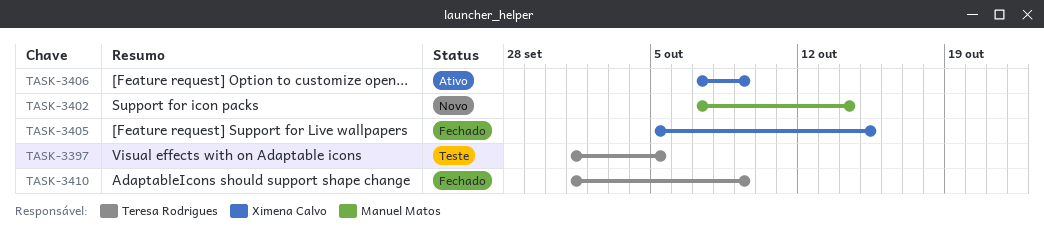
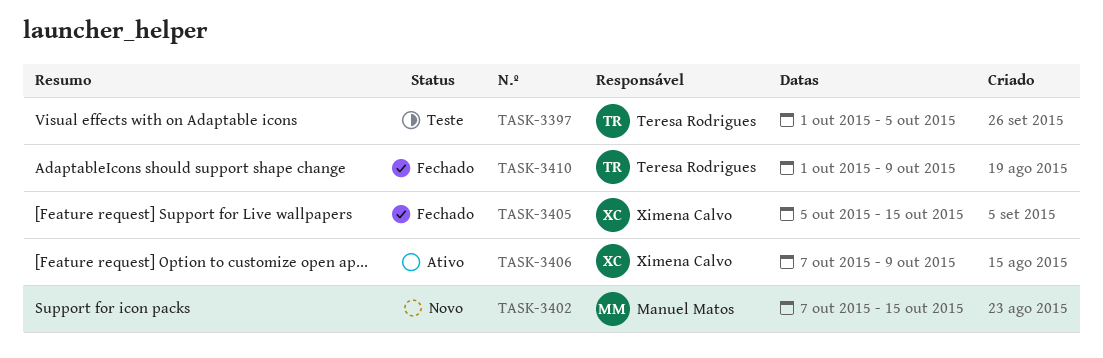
TASK-3402, due: Oct 14 -> Oct 15

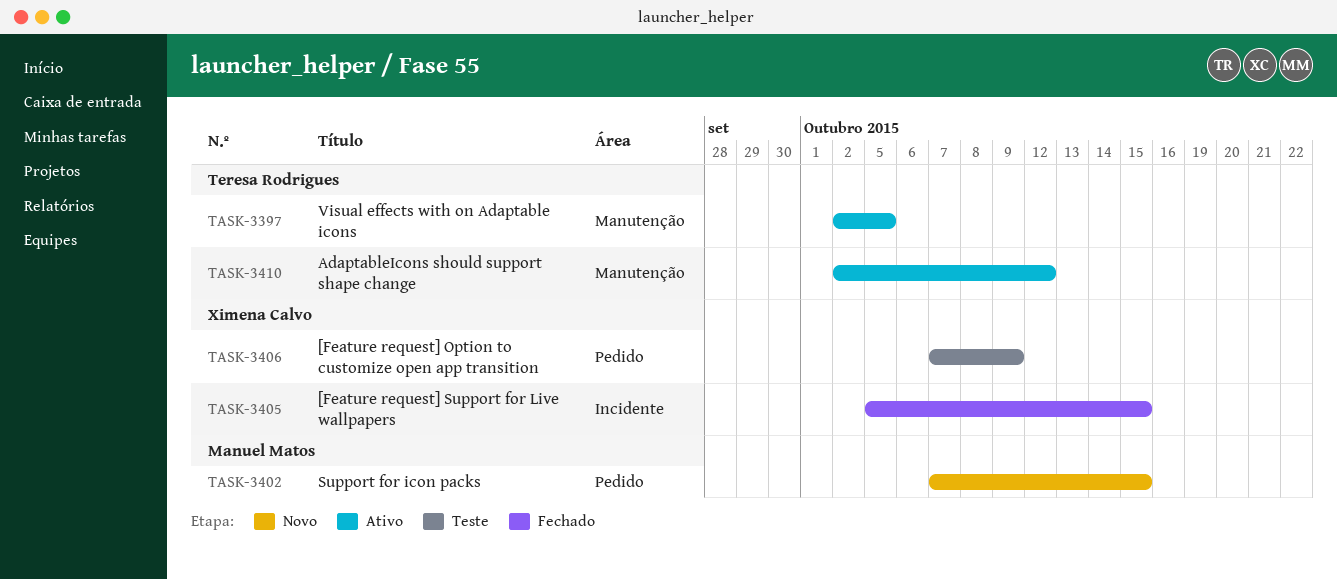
TASK-3397, status: Teste -> Ativo
TASK-3397, start: Oct 1 -> Oct 2
TASK-3406, status: Ativo -> Teste
TASK-3410, status: Fechado -> Ativo
TASK-3410, start: Oct 1 -> Oct 2
TASK-3410, due: Oct 9 -> Oct 12

